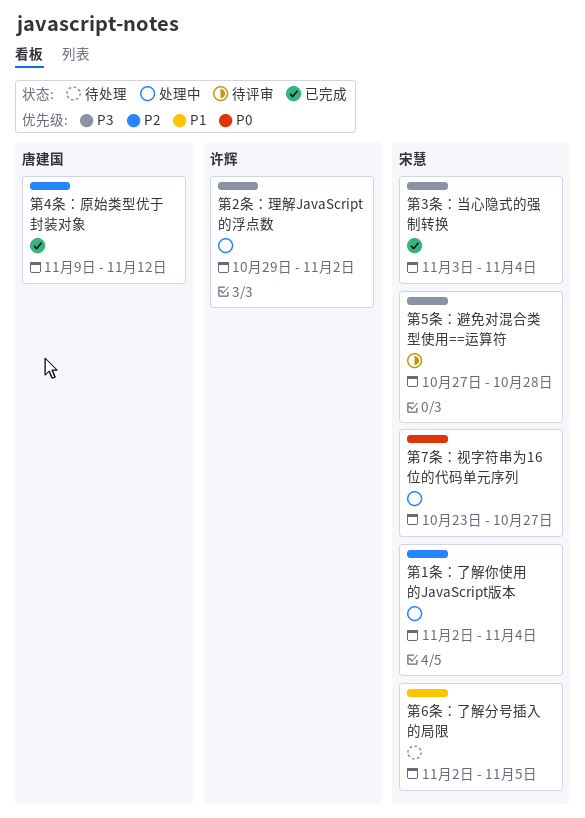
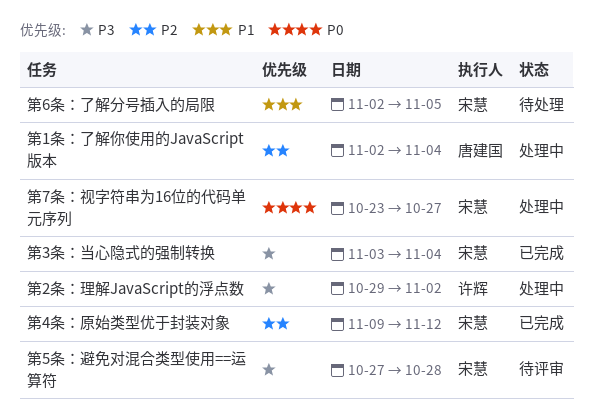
第1条：了解你使用的JavaScript版本, owner: 宋慧 -> 唐建国
第4条：原始类型优于封装对象, owner: 唐建国 -> 宋慧

